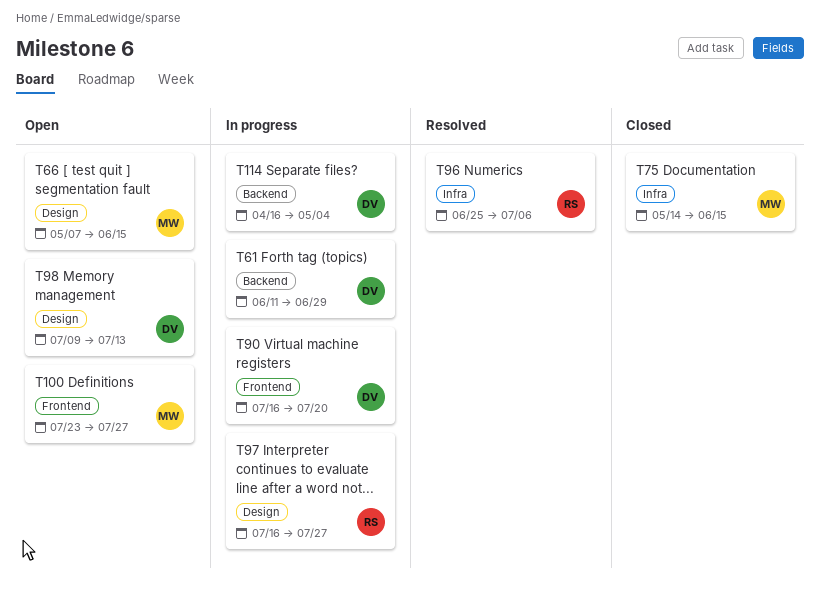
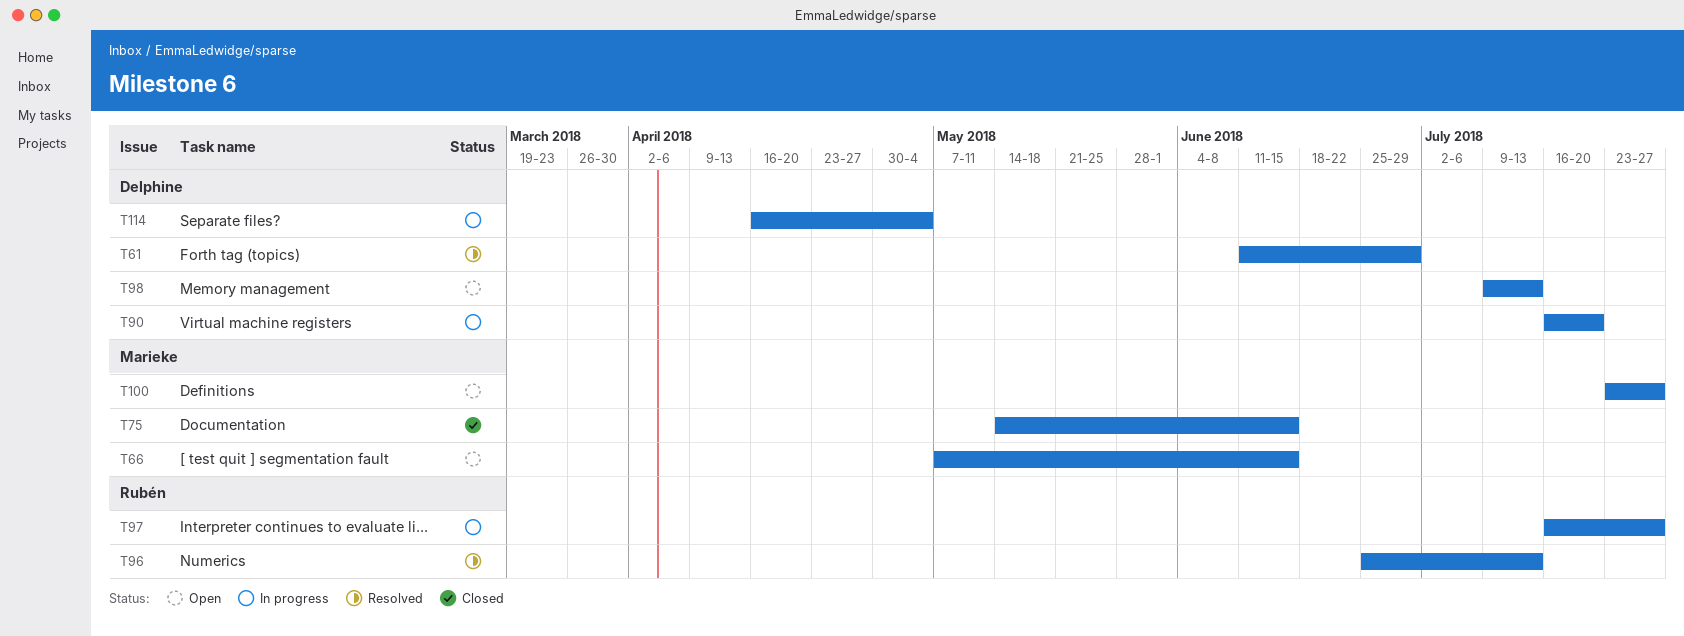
T61, status: In progress -> Resolved
T96, due: Jul 6 -> Jul 13

